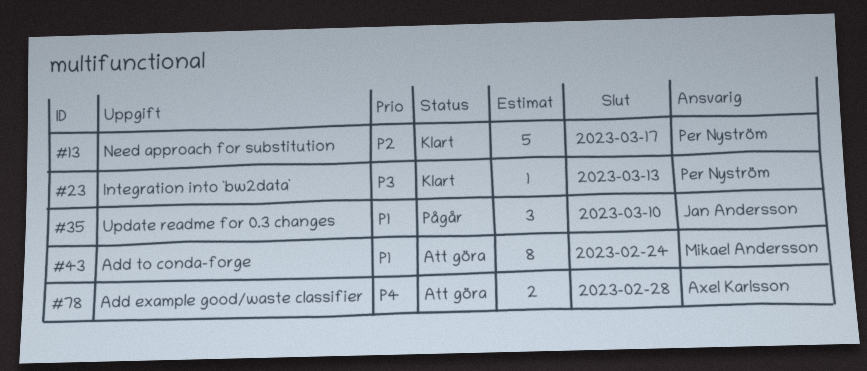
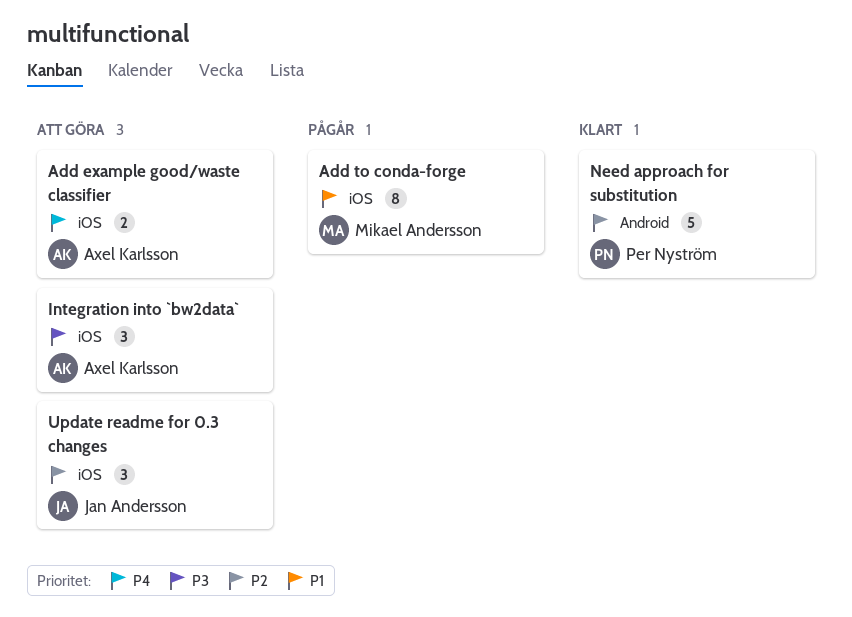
Add to conda-forge, status: Att göra -> Pågår
Integration into `bw2data`, status: Klart -> Att göra
Integration into `bw2data`, owner: Per Nyström -> Axel Karlsson
Integration into `bw2data`, estimate: 1 -> 3
Update readme for 0.3 changes, status: Pågår -> Att göra
Update readme for 0.3 changes, priority: P1 -> P2

